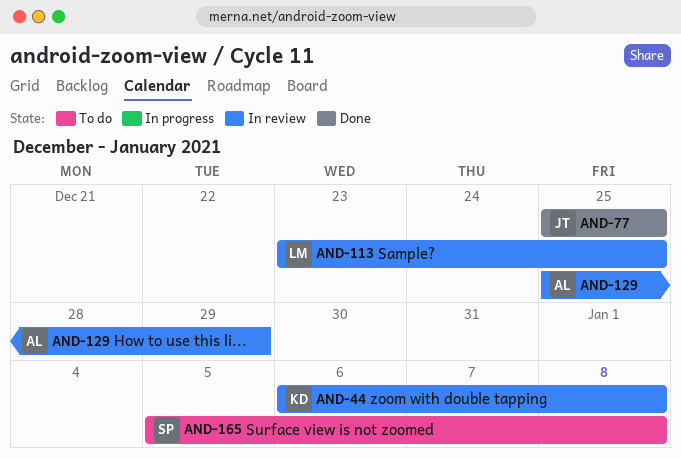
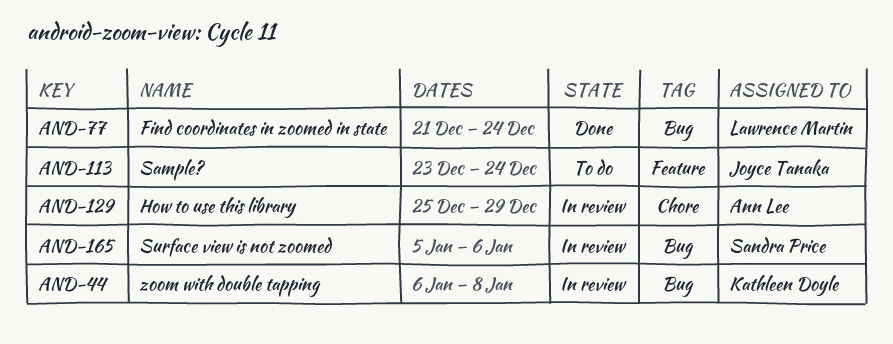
AND-77, owner: Joyce Tanaka -> Lawrence Martin
AND-77, start: Dec 25 -> Dec 21
AND-77, due: Dec 25 -> Dec 24
AND-113, status: In review -> To do
AND-113, owner: Lawrence Martin -> Joyce Tanaka
AND-113, due: Dec 25 -> Dec 24
AND-165, status: To do -> In review
AND-165, due: Jan 8 -> Jan 6

